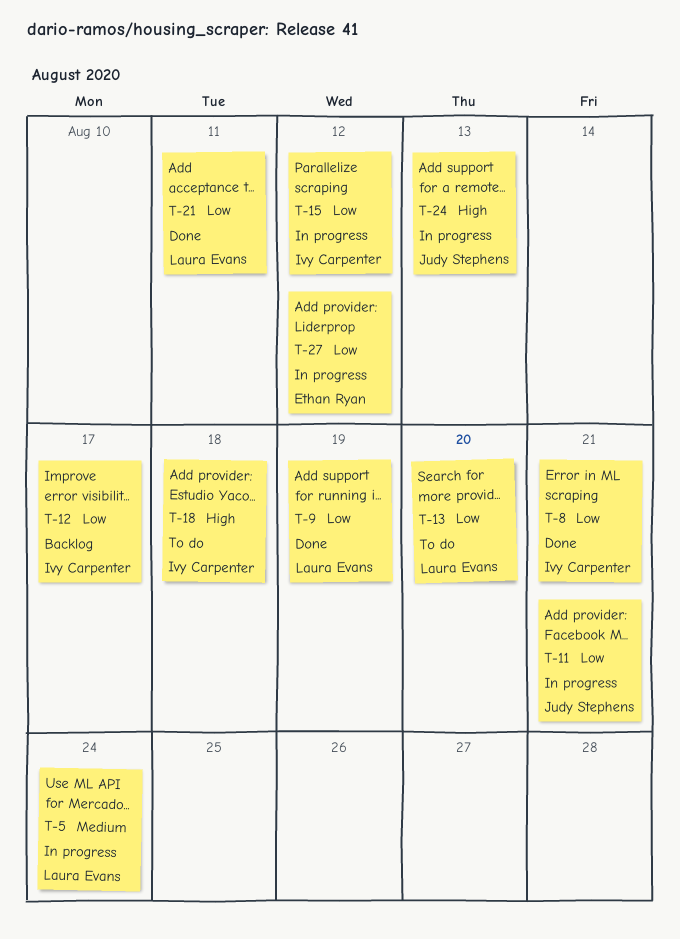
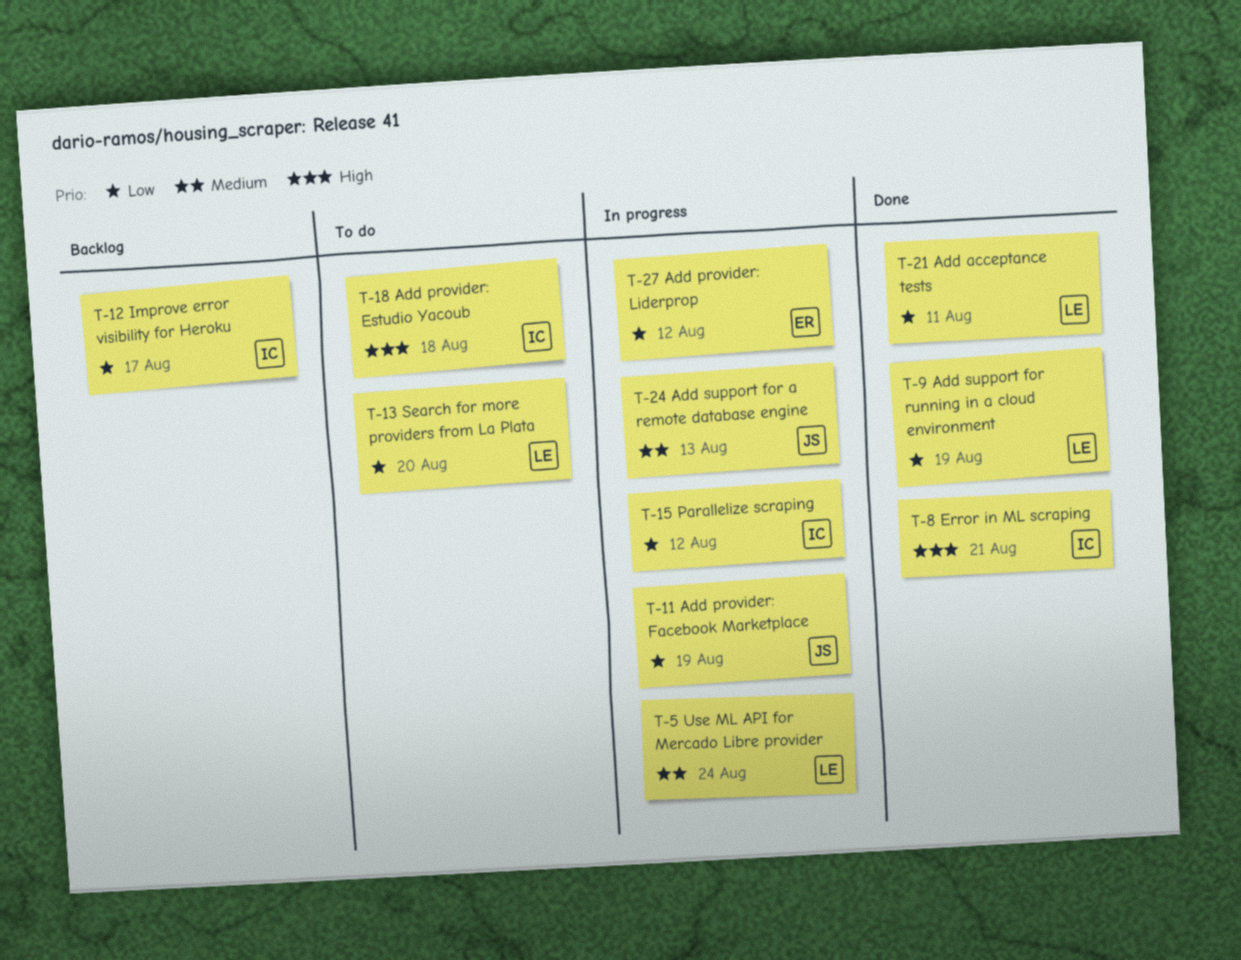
T-8, priority: Low -> High
T-11, due: Aug 21 -> Aug 19
T-24, priority: High -> Medium

